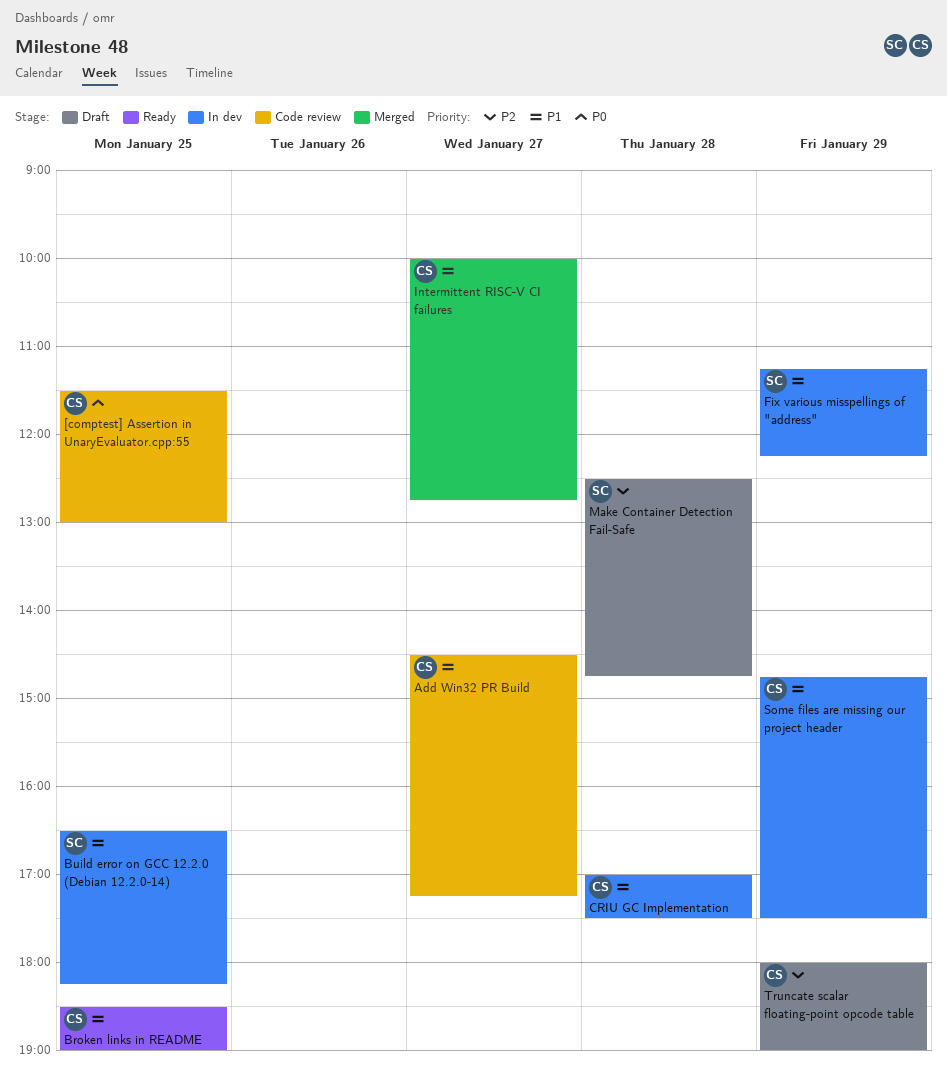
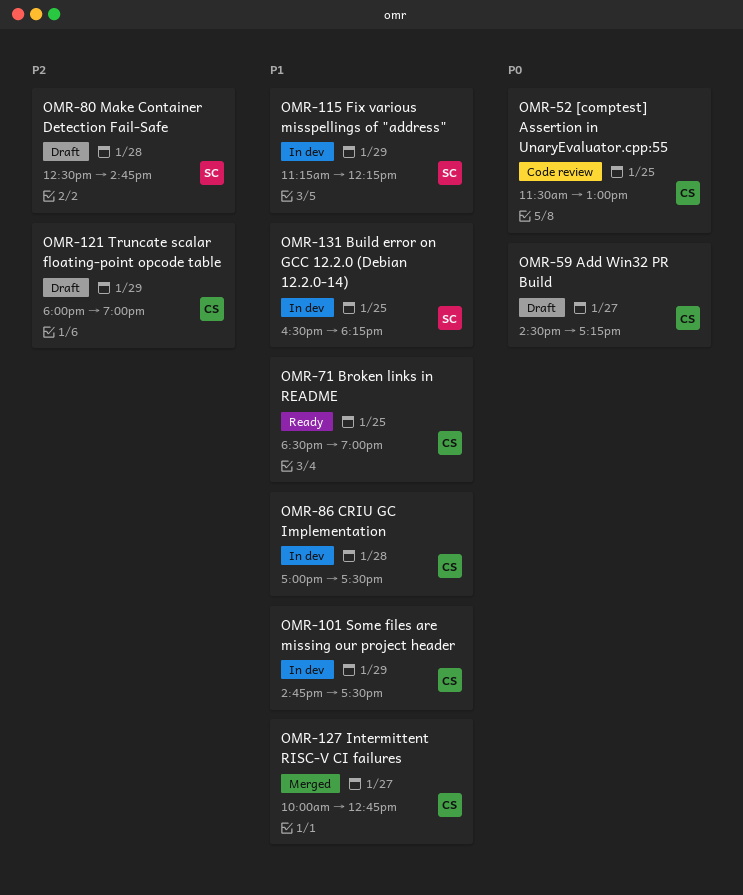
Add Win32 PR Build, status: Code review -> Draft
Add Win32 PR Build, priority: P1 -> P0

